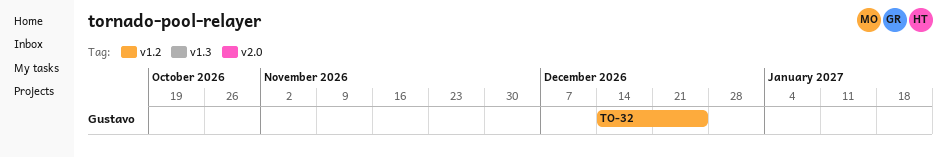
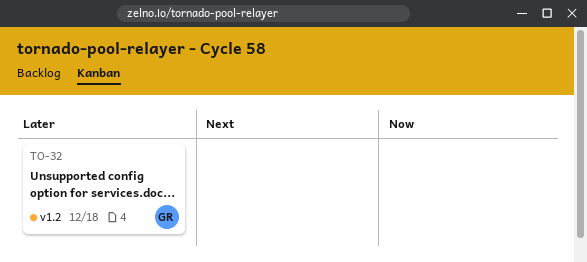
TO-32, due: Dec 25 -> Dec 18

